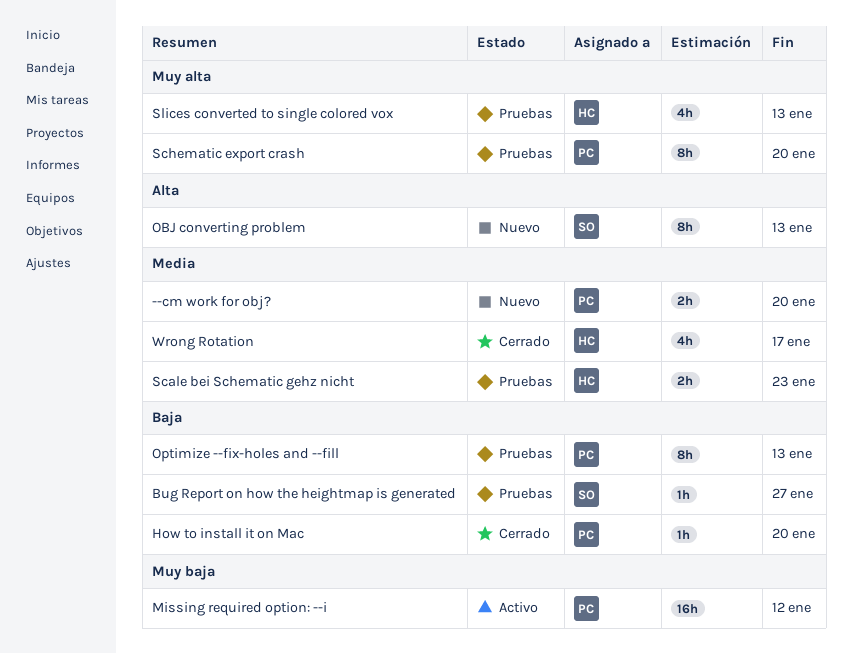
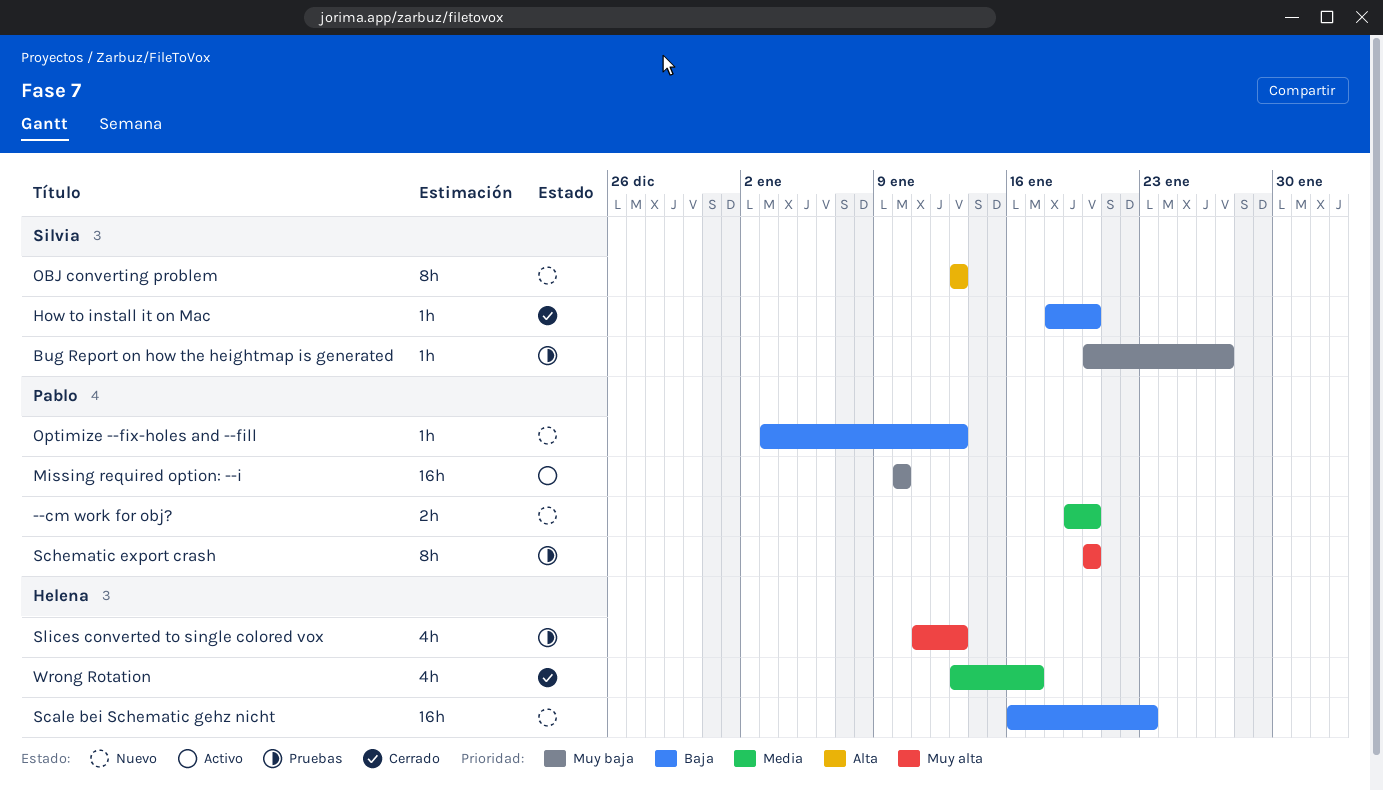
Bug Report on how the heightmap is generated, priority: Baja -> Muy baja
How to install it on Mac, owner: Pablo -> Silvia
Missing required option: --i, due: Jan 12 -> Jan 10
Optimize --fix-holes and --fill, status: Pruebas -> Nuevo
Optimize --fix-holes and --fill, estimate: 8h -> 1h
Scale bei Schematic gehz nicht, status: Pruebas -> Nuevo
Scale bei Schematic gehz nicht, priority: Media -> Baja
Scale bei Schematic gehz nicht, estimate: 2h -> 16h

